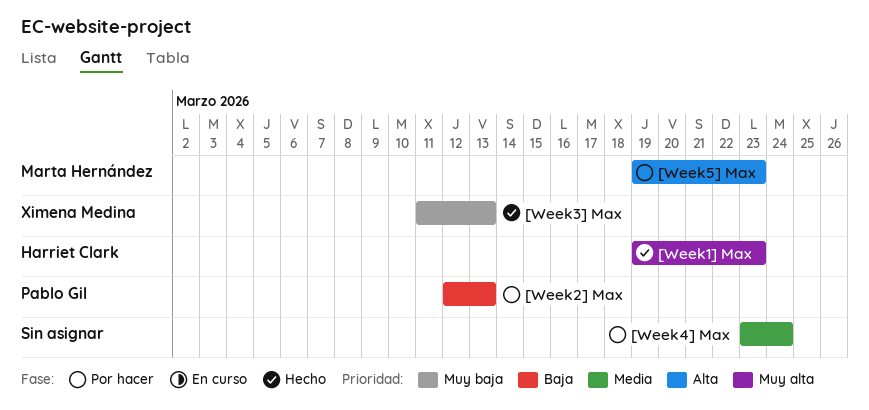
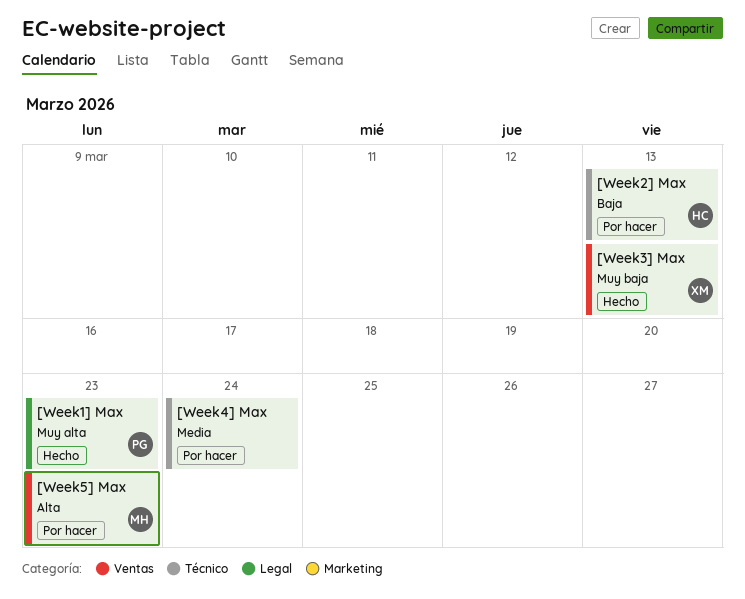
[Week1] Max, owner: Harriet Clark -> Pablo Gil
[Week2] Max, owner: Pablo Gil -> Harriet Clark

